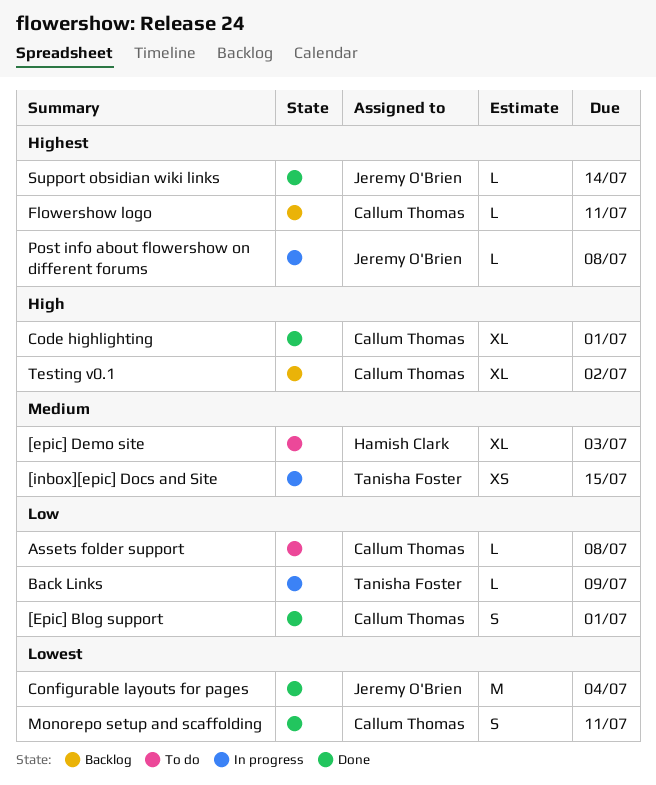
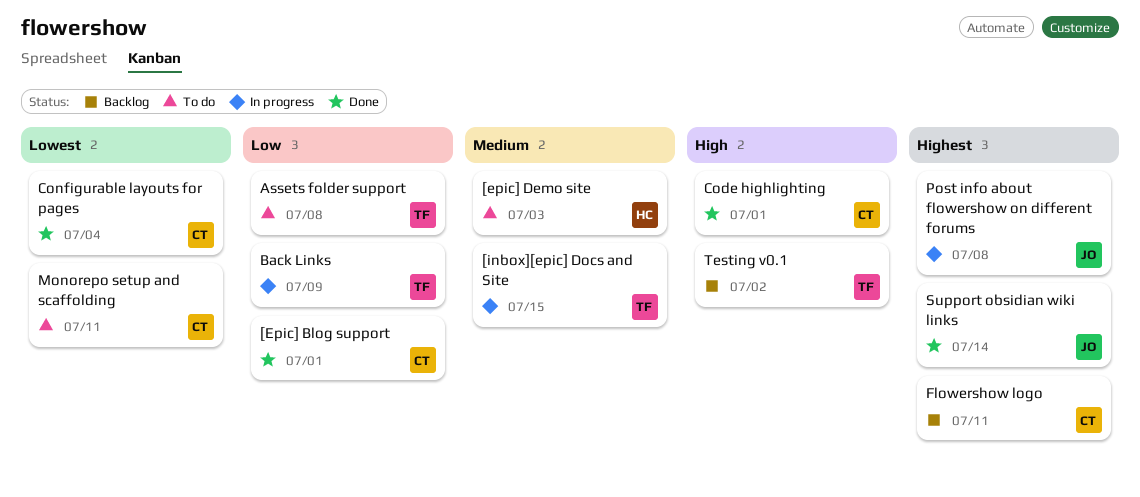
Assets folder support, owner: Callum Thomas -> Tanisha Foster
Configurable layouts for pages, owner: Jeremy O'Brien -> Callum Thomas
Monorepo setup and scaffolding, status: Done -> To do
Testing v0.1, owner: Callum Thomas -> Tanisha Foster

